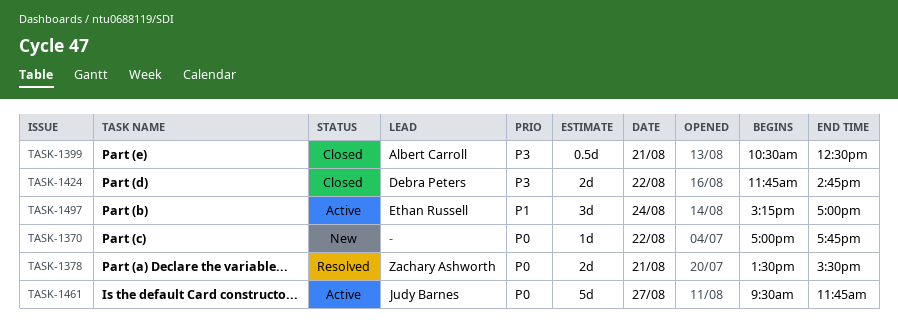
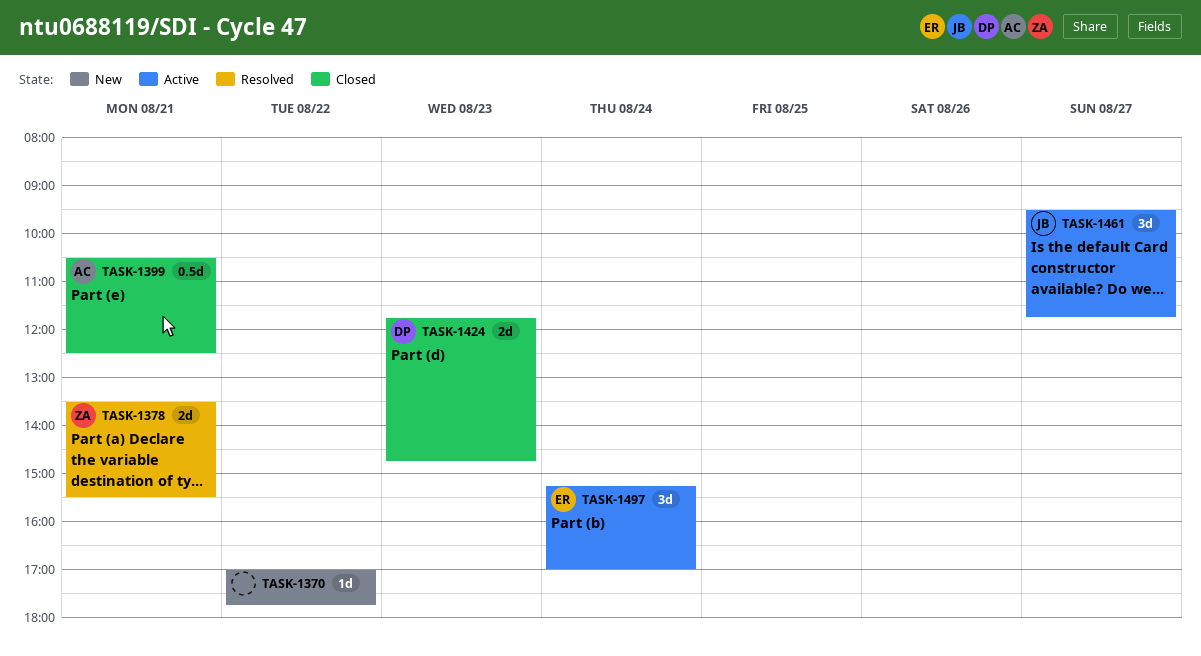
TASK-1424, day: Aug 22 -> Aug 23
TASK-1461, estimate: 5d -> 3d

